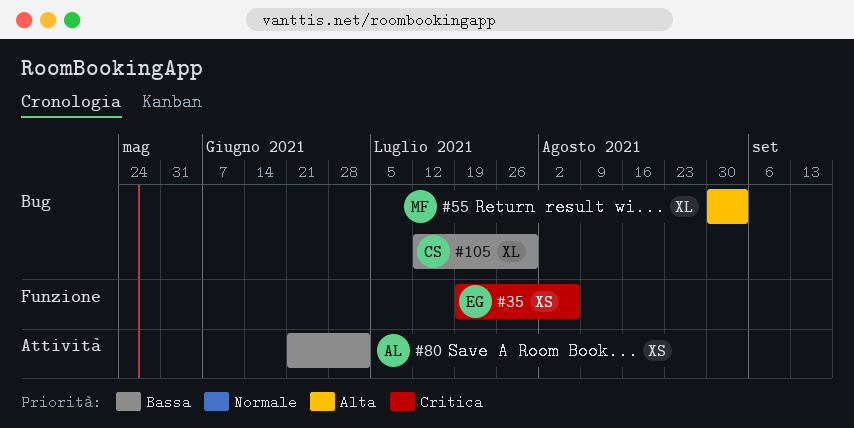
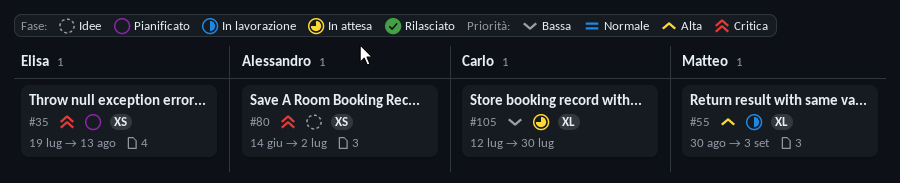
#35, due: Aug 6 -> Aug 13
#80, priority: Bassa -> Critica
#80, start: Jun 21 -> Jun 14

